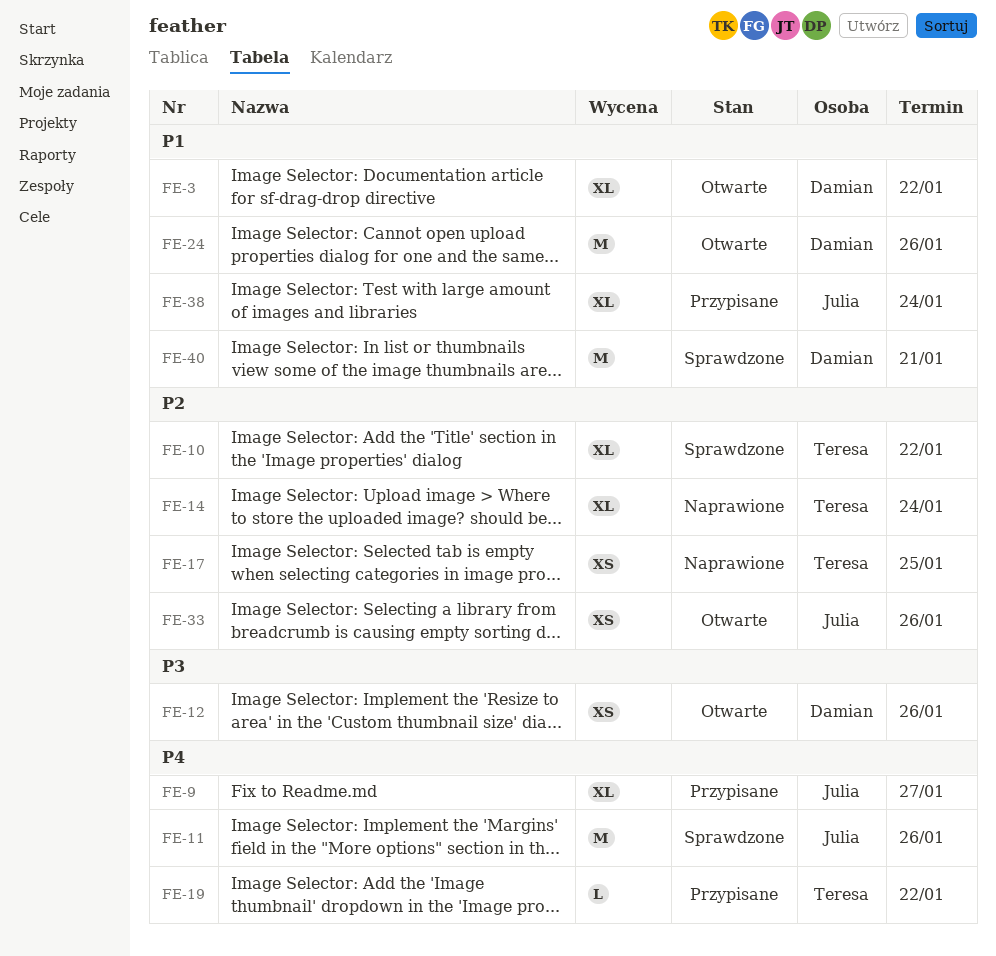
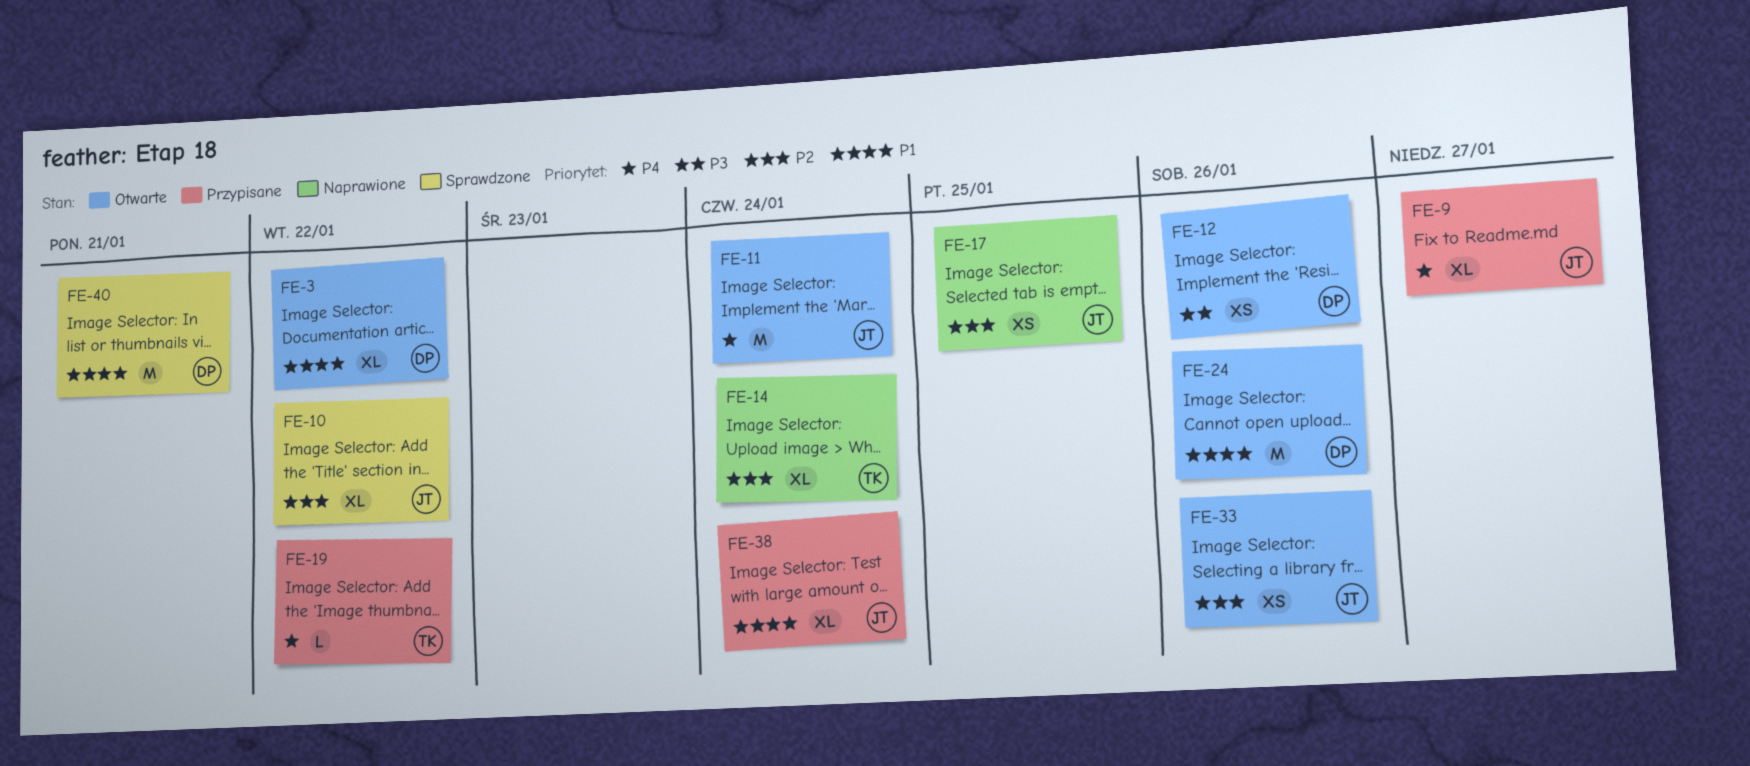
FE-10, owner: Teresa -> Julia
FE-11, status: Sprawdzone -> Otwarte
FE-11, due: Jan 26 -> Jan 24
FE-17, owner: Teresa -> Julia

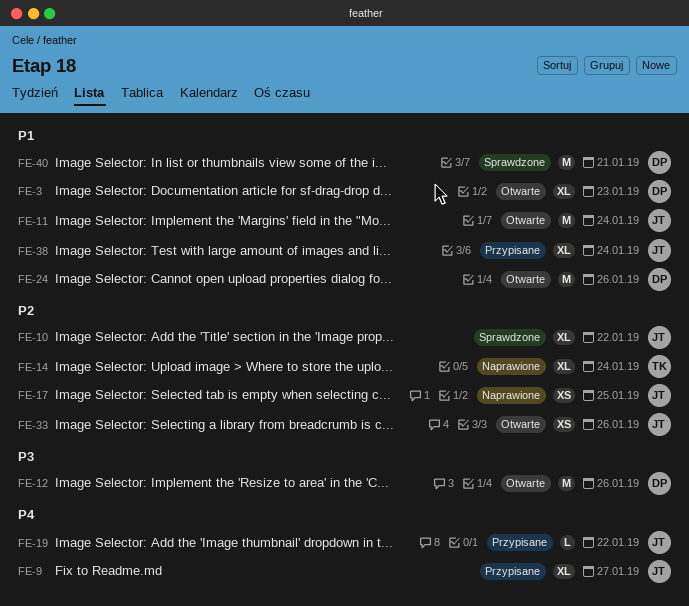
FE-3, due: Jan 22 -> Jan 23
FE-11, priority: P4 -> P1
FE-12, estimate: XS -> M
FE-19, owner: TK -> JT

